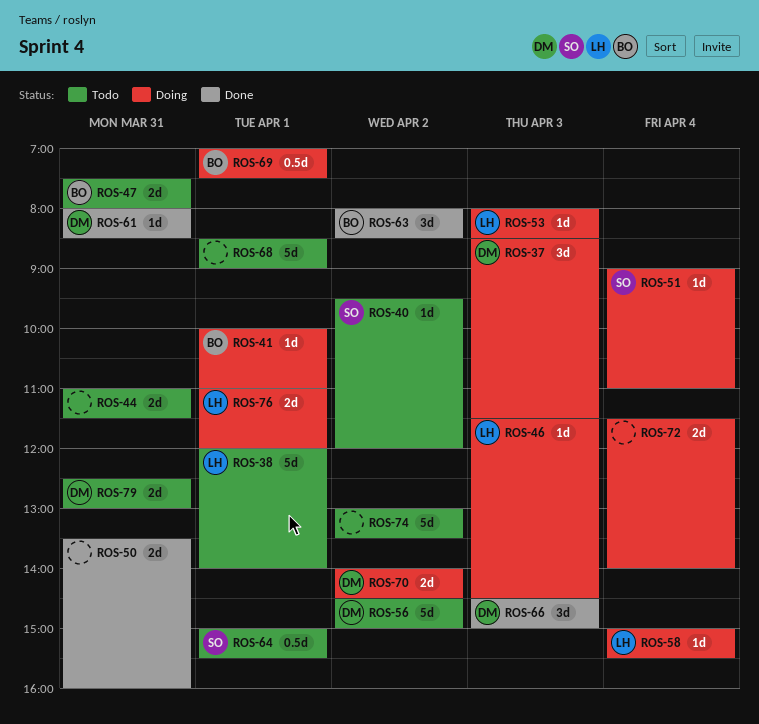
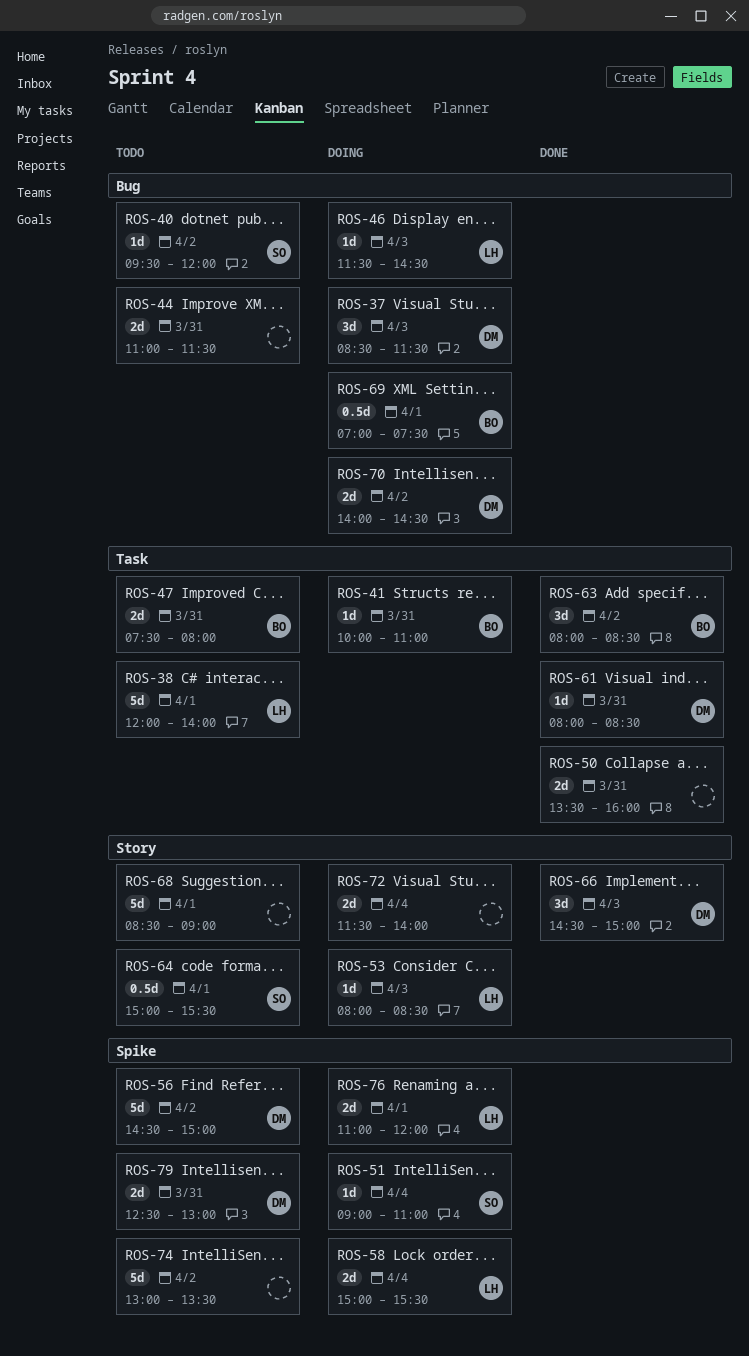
ROS-41, day: Apr 1 -> Mar 31
ROS-58, estimate: 1d -> 2d

